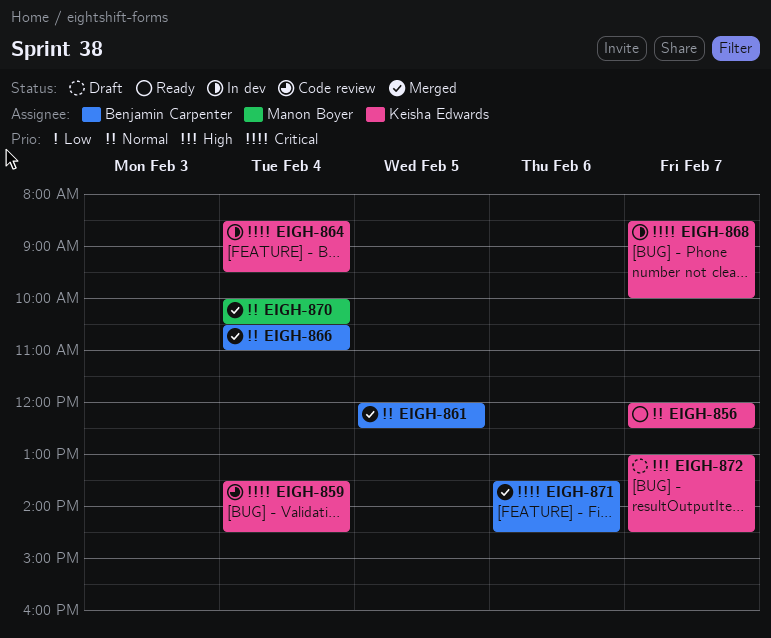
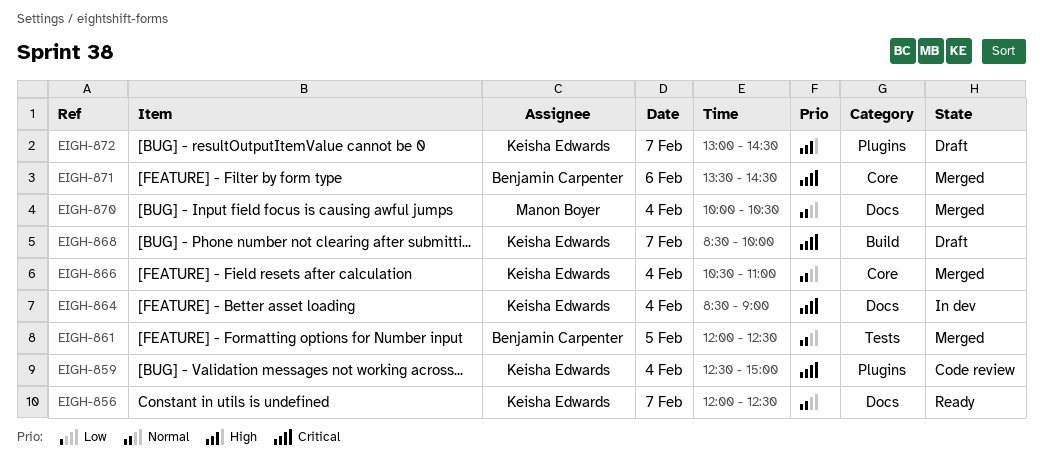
EIGH-859, begins: 13:30 -> 12:30
EIGH-859, ends: 14:30 -> 15:00
EIGH-864, ends: 09:30 -> 09:00
EIGH-866, owner: Benjamin Carpenter -> Keisha Edwards
EIGH-868, status: In dev -> Draft

